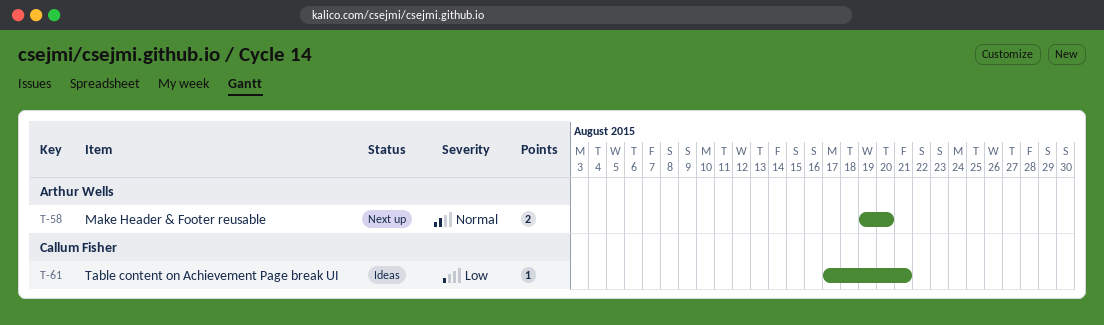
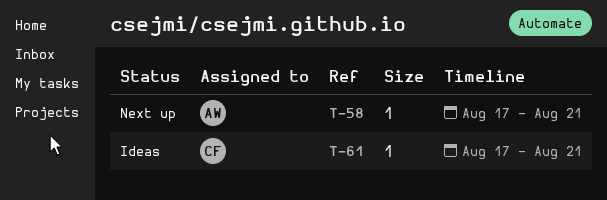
T-58, estimate: 2 -> 1
T-58, start: Aug 19 -> Aug 17
T-58, due: Aug 20 -> Aug 21

